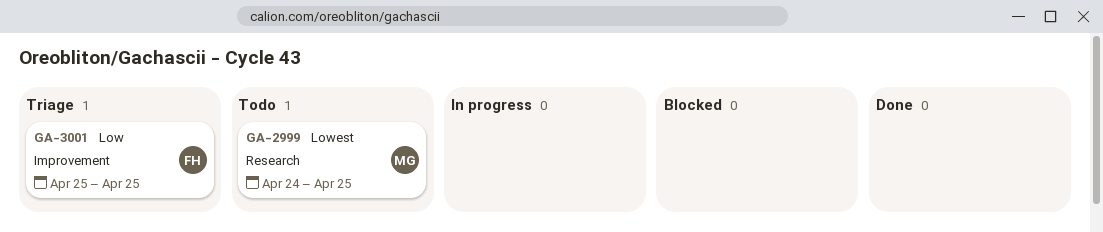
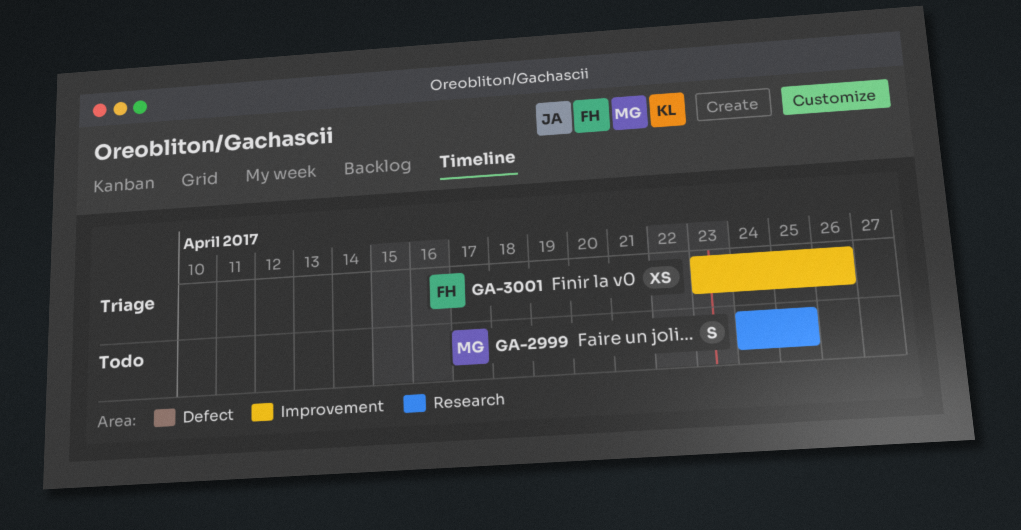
GA-3001, start: Apr 25 -> Apr 23
GA-3001, due: Apr 25 -> Apr 26

